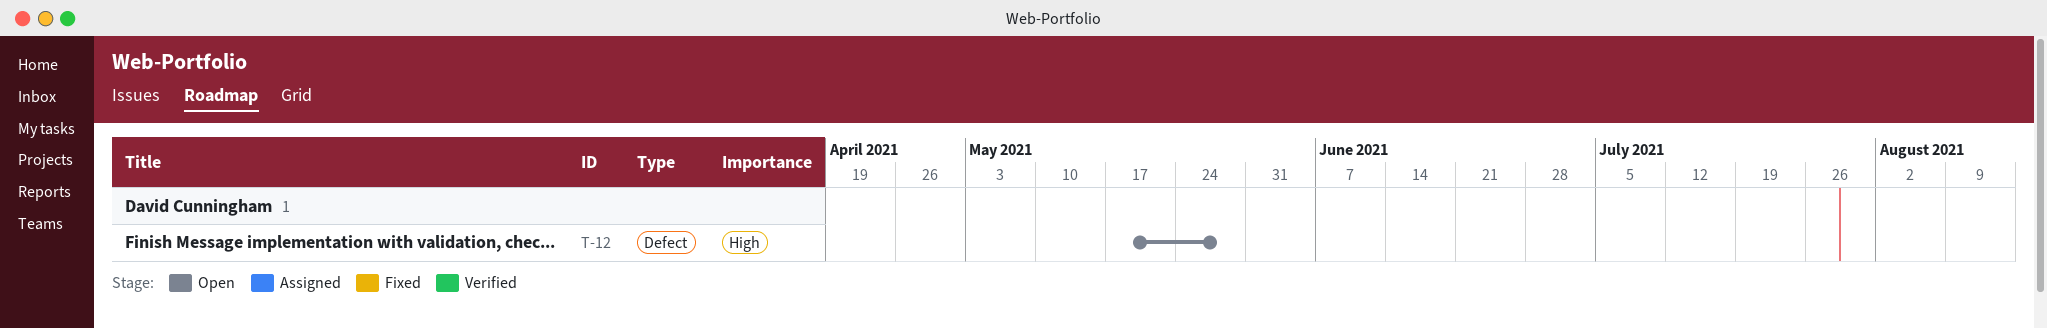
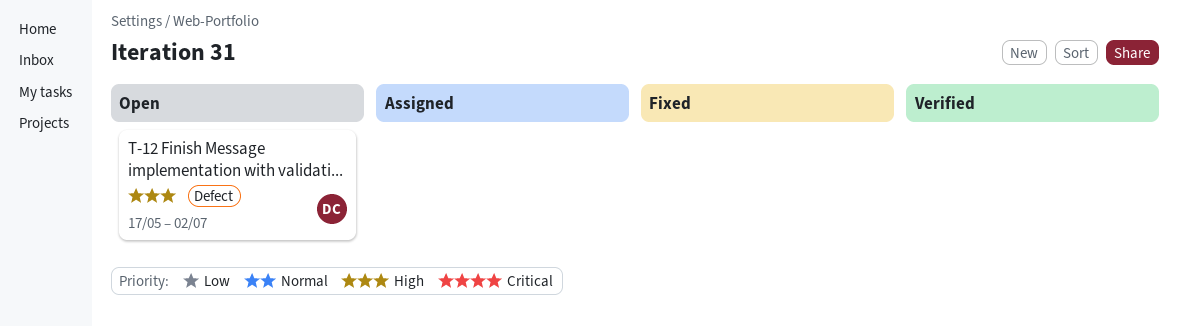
T-12, due: May 28 -> Jul 2

